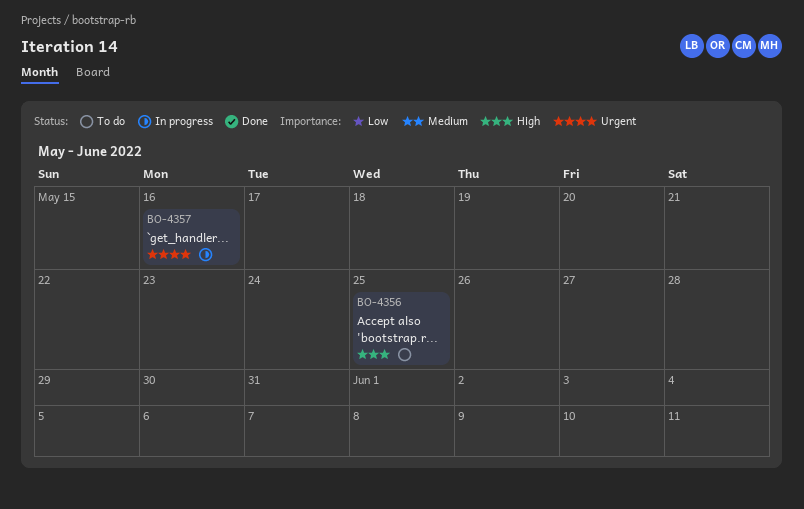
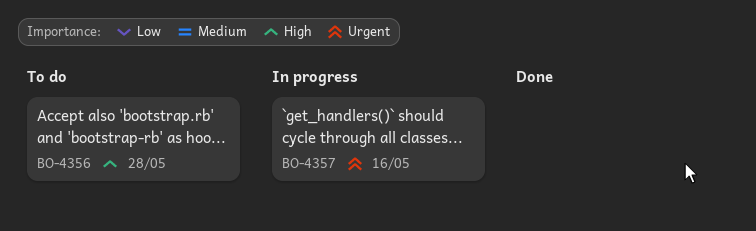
BO-4356, due: May 25 -> May 28

